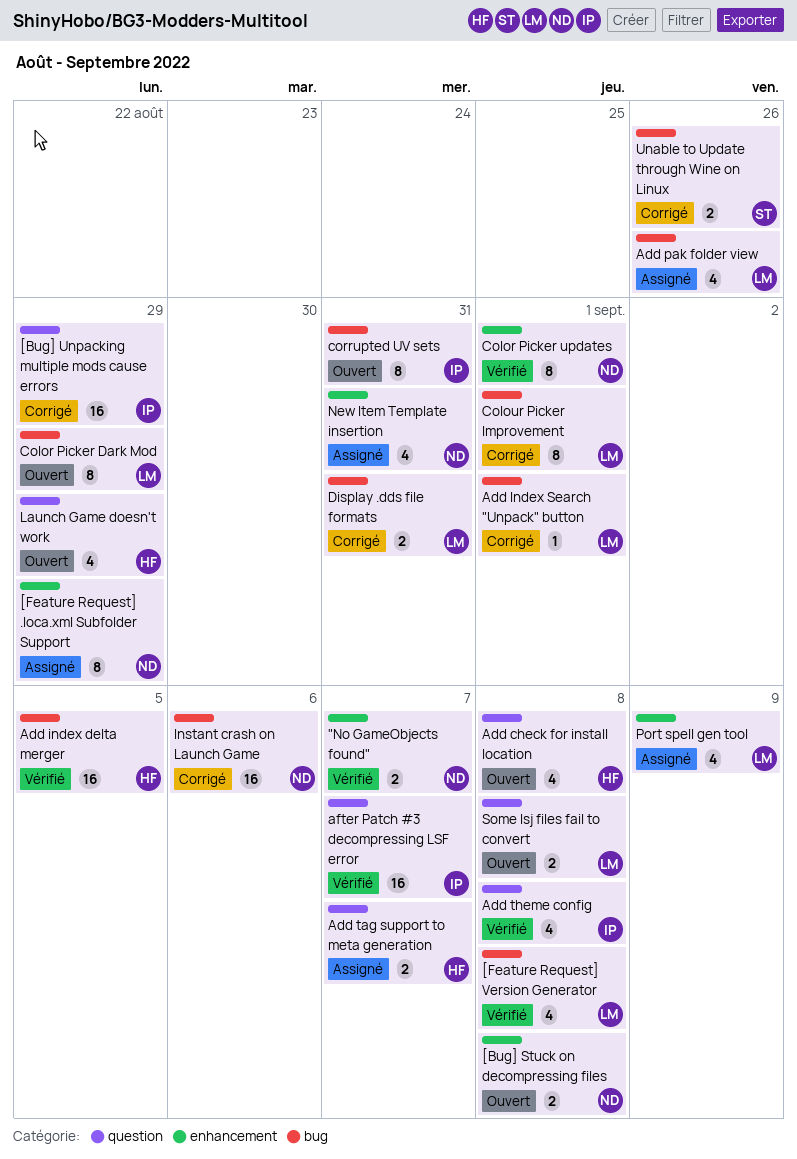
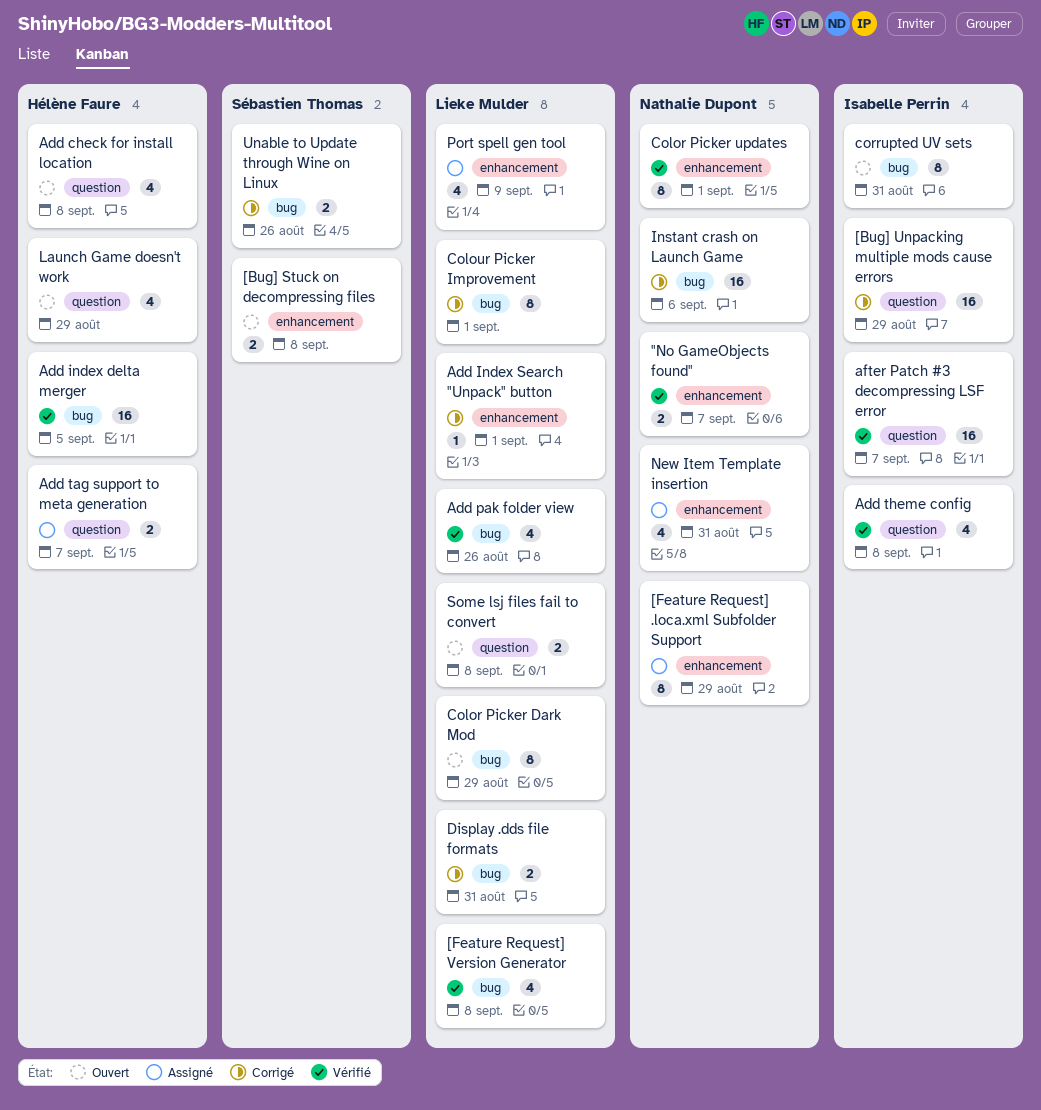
[Bug] Stuck on decompressing files, owner: Nathalie Dupont -> Sébastien Thomas
Add Index Search "Unpack" button, label: bug -> enhancement
Add pak folder view, status: Assigné -> Vérifié

